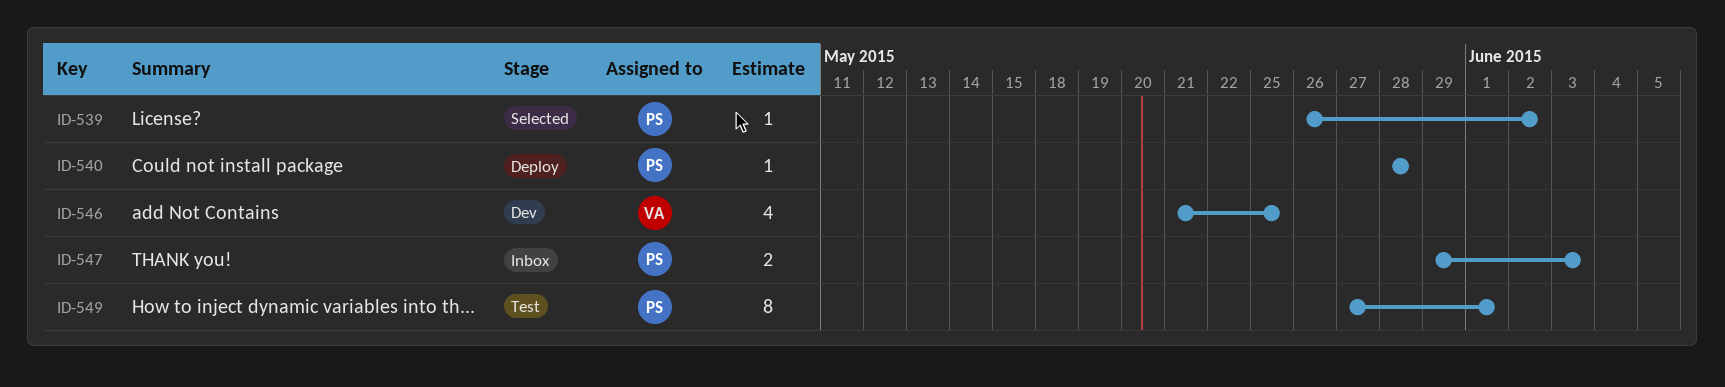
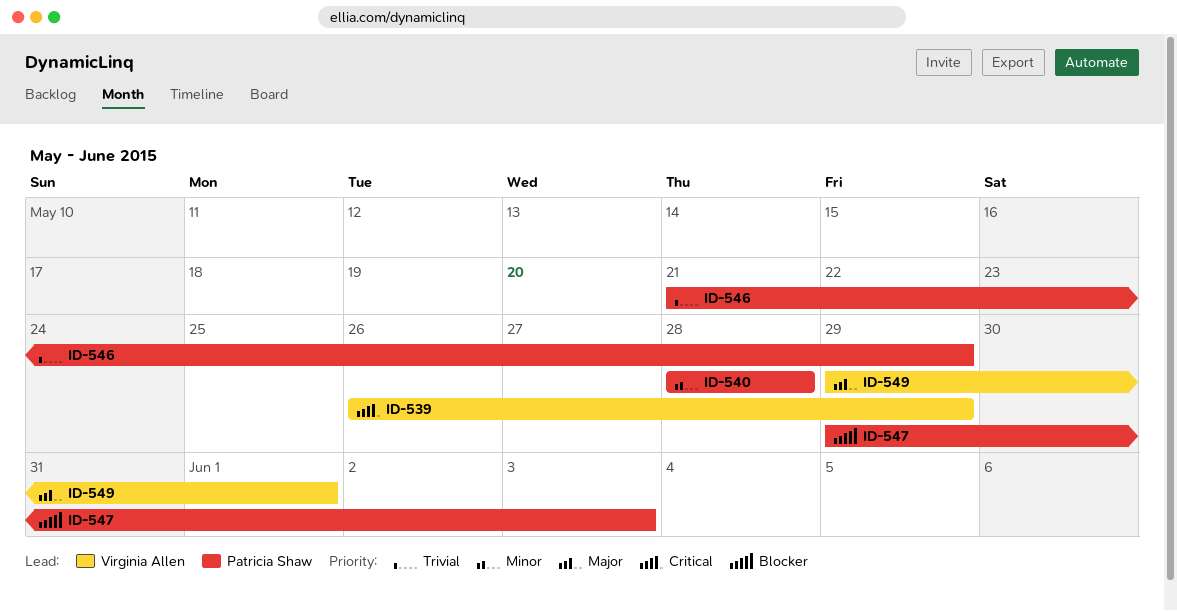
ID-539, owner: Patricia Shaw -> Virginia Allen
ID-539, due: Jun 2 -> May 29
ID-546, owner: Virginia Allen -> Patricia Shaw
ID-546, due: May 25 -> May 29
ID-549, owner: Patricia Shaw -> Virginia Allen
ID-549, start: May 27 -> May 29

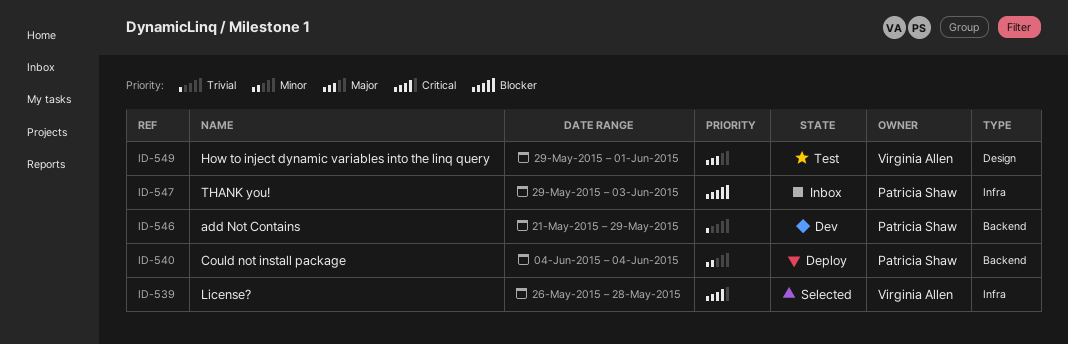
ID-539, due: May 29 -> May 28
ID-540, start: May 28 -> Jun 4
ID-540, due: May 28 -> Jun 4

